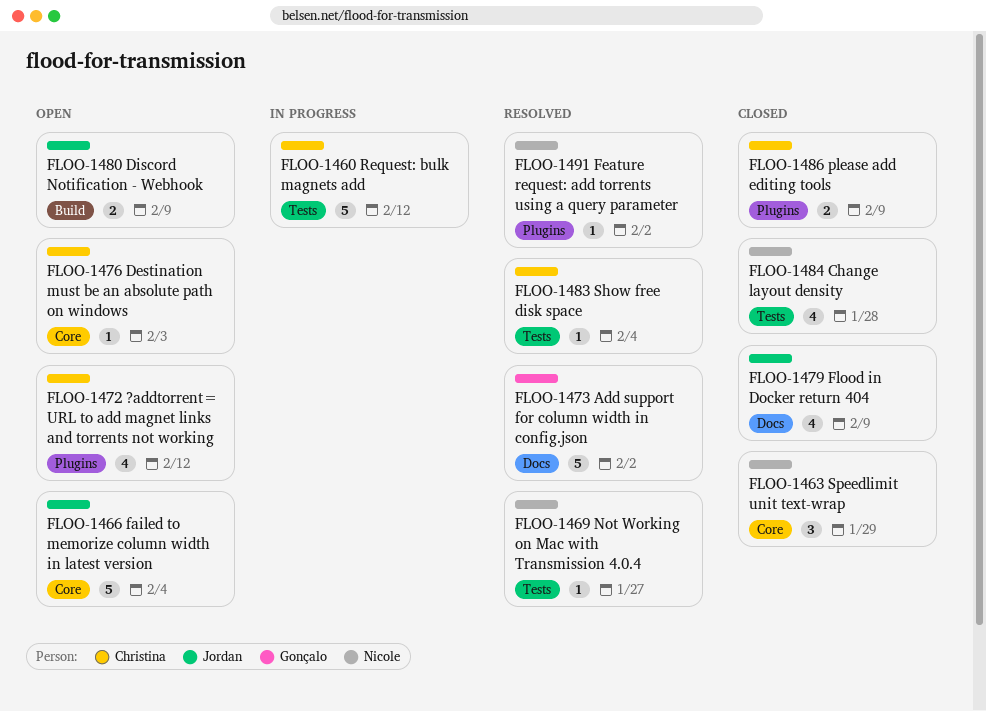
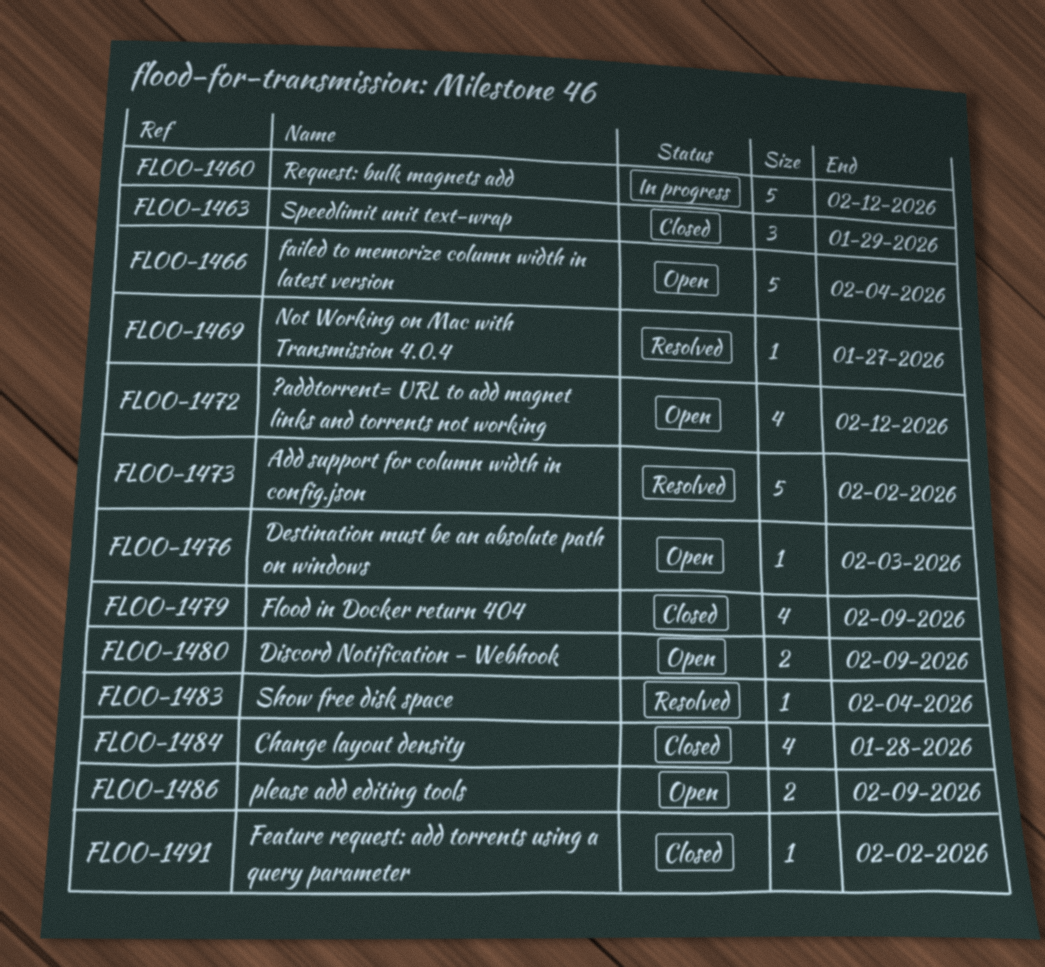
FLOO-1486, status: Closed -> Open
FLOO-1491, status: Resolved -> Closed

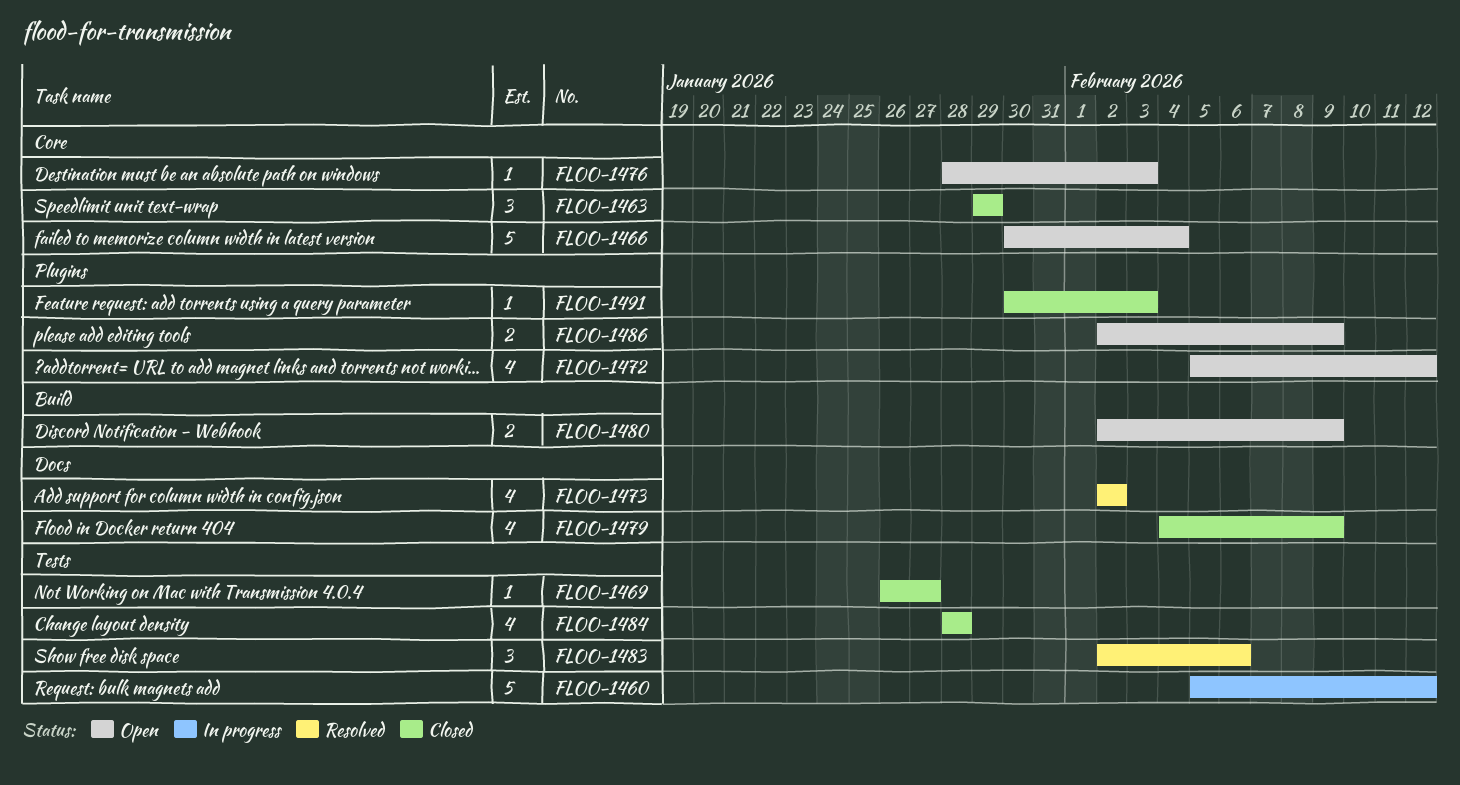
FLOO-1469, status: Resolved -> Closed
FLOO-1473, estimate: 5 -> 4
FLOO-1483, estimate: 1 -> 3
FLOO-1483, due: Feb 4 -> Feb 6
FLOO-1491, due: Feb 2 -> Feb 3

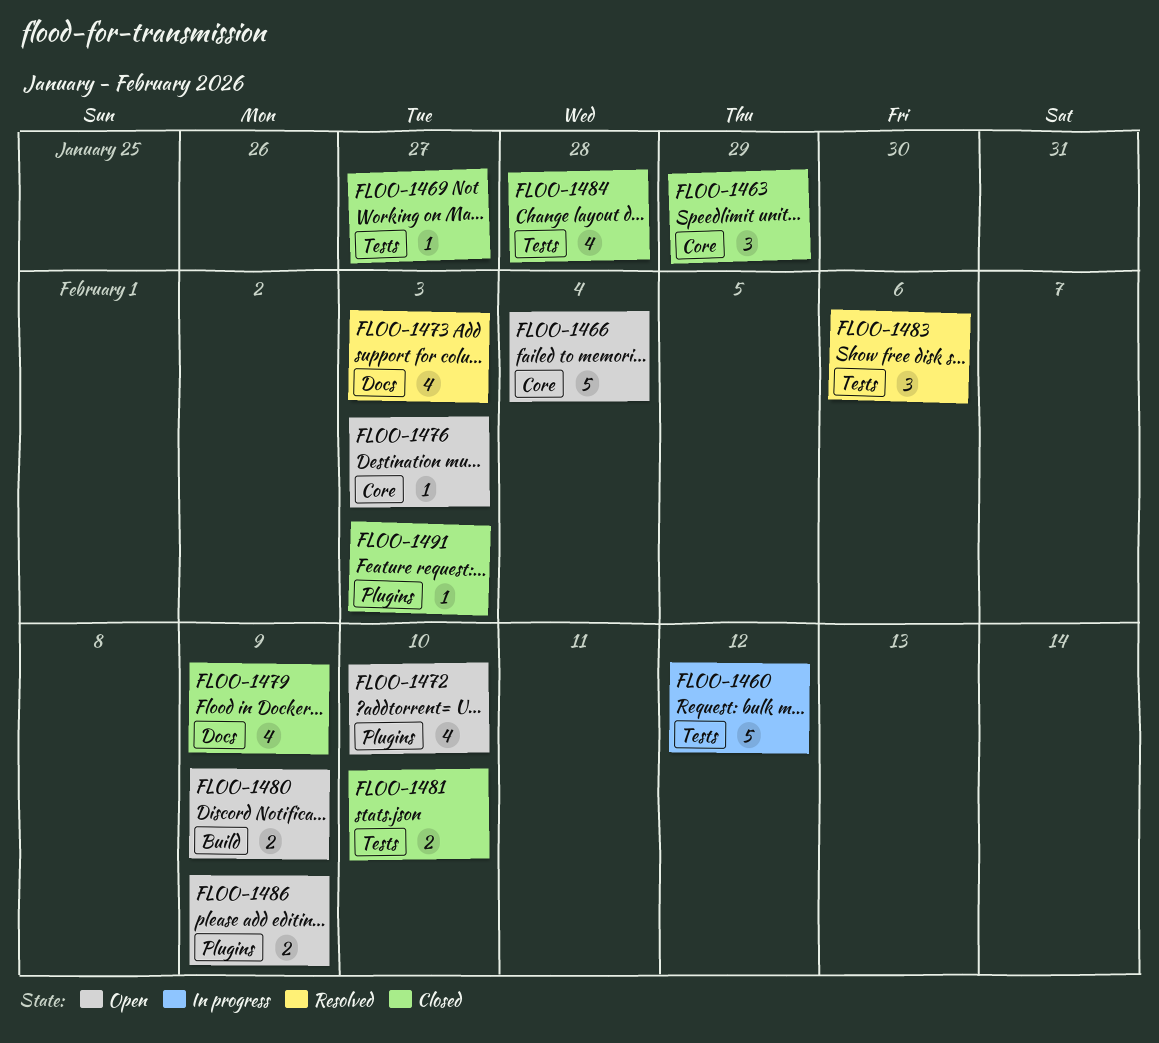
FLOO-1472, due: Feb 12 -> Feb 10
FLOO-1473, due: Feb 2 -> Feb 3
FLOO-1481: none -> present

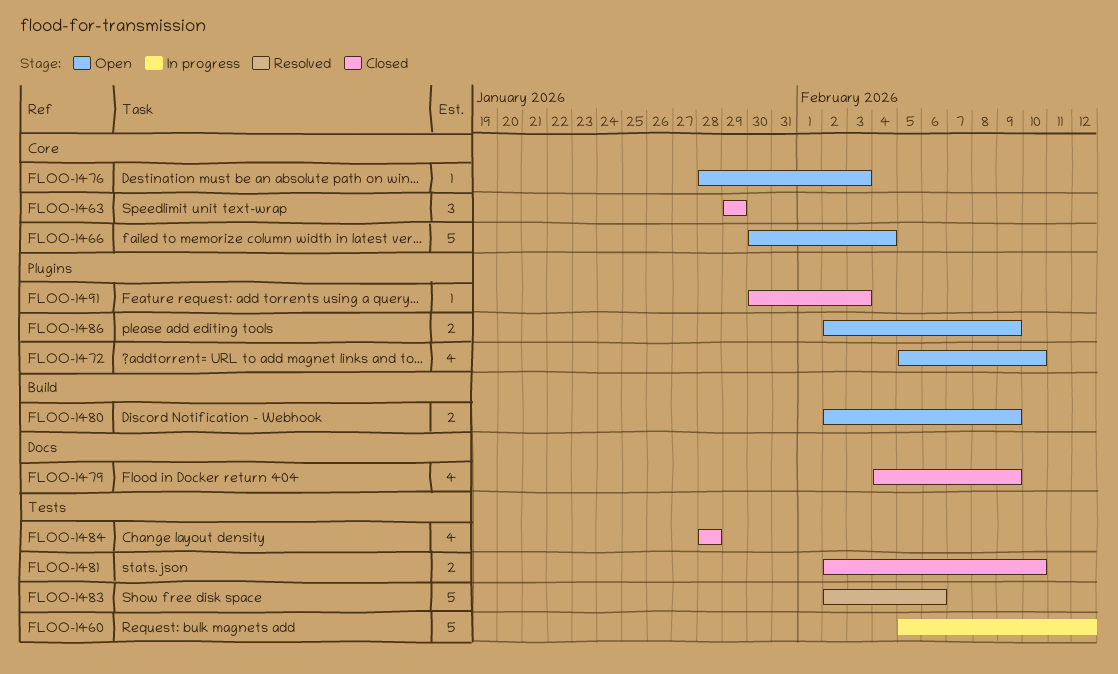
FLOO-1469: present -> none
FLOO-1473: present -> none
FLOO-1483, estimate: 3 -> 5

